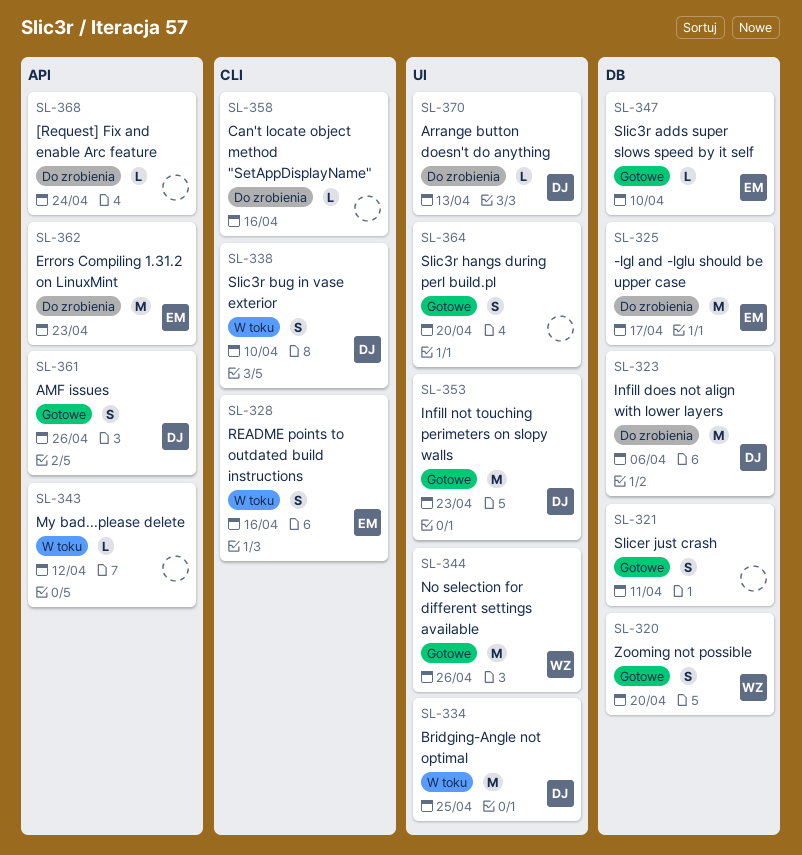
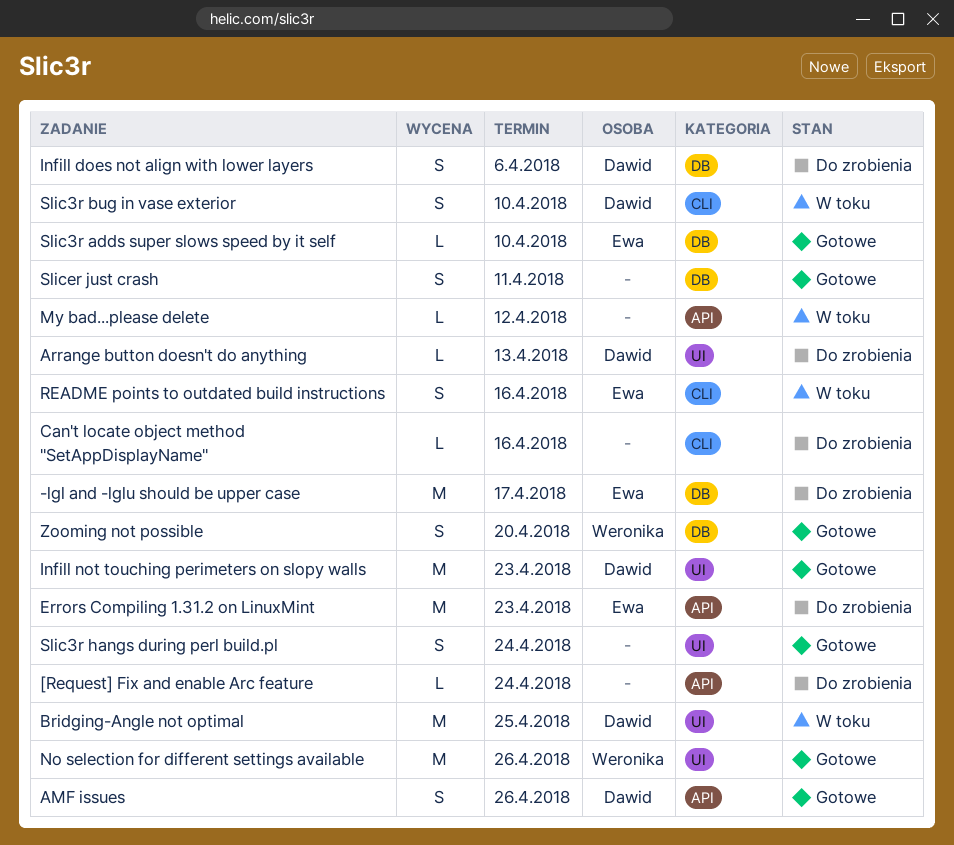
Infill does not align with lower layers, estimate: M -> S
Slic3r hangs during perl build.pl, due: Apr 20 -> Apr 24

